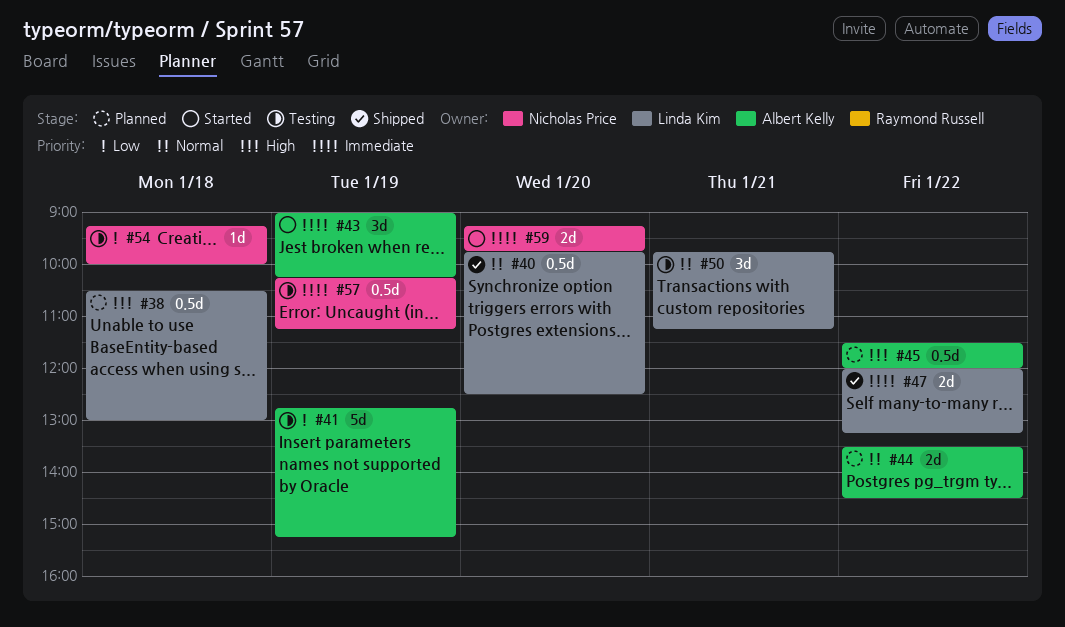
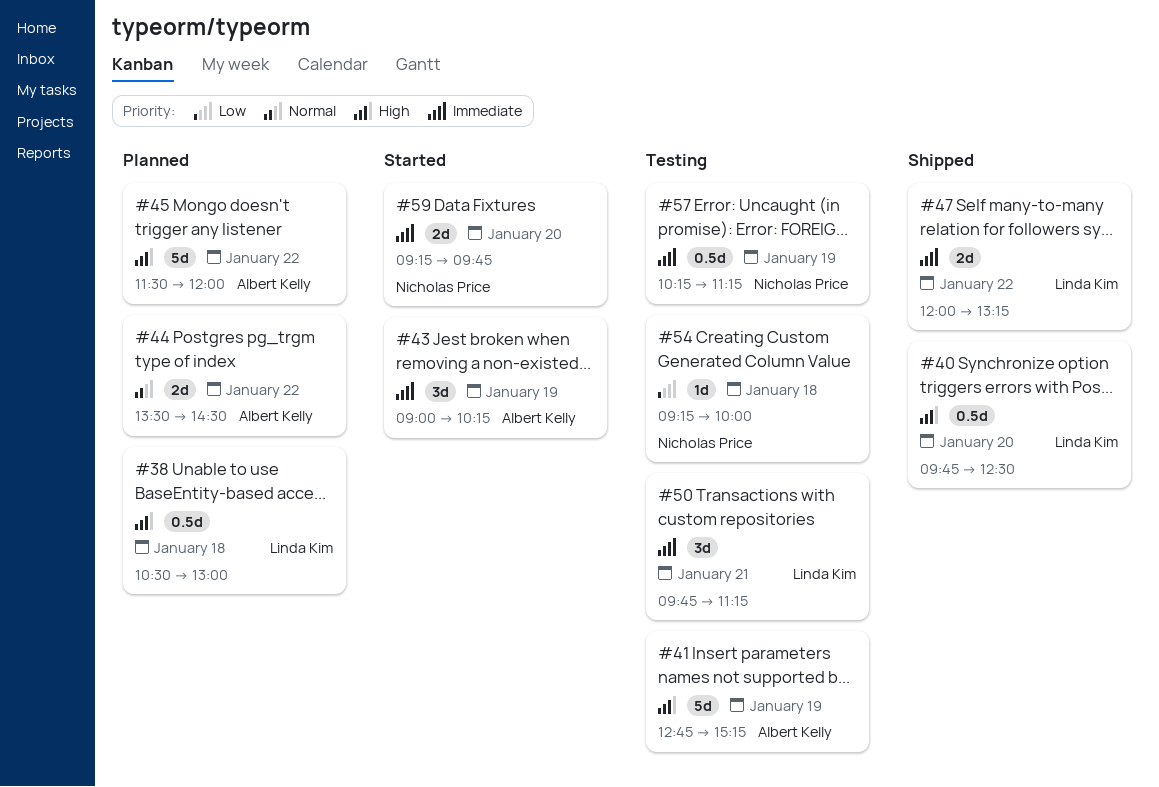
#40, priority: Normal -> High
#41, priority: Low -> High
#45, estimate: 0.5d -> 5d
#50, priority: Normal -> Immediate

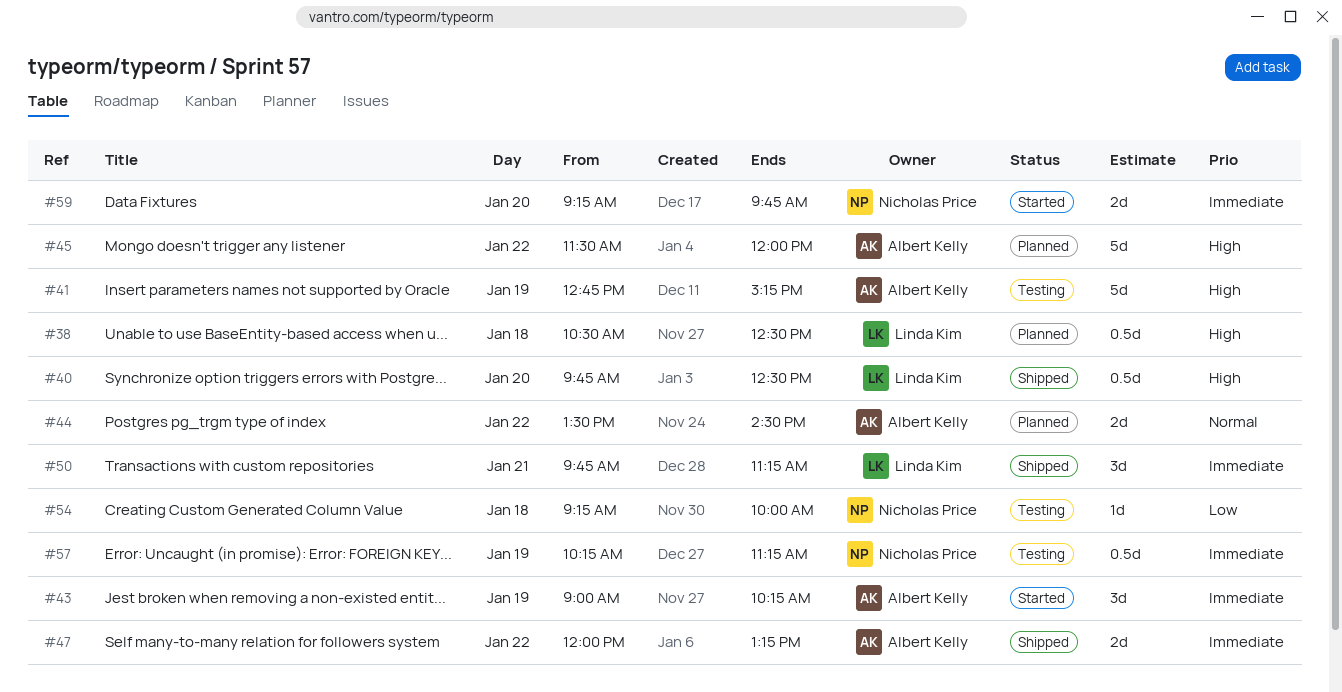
#38, ends: 13:00 -> 12:30
#47, owner: Linda Kim -> Albert Kelly
#50, status: Testing -> Shipped

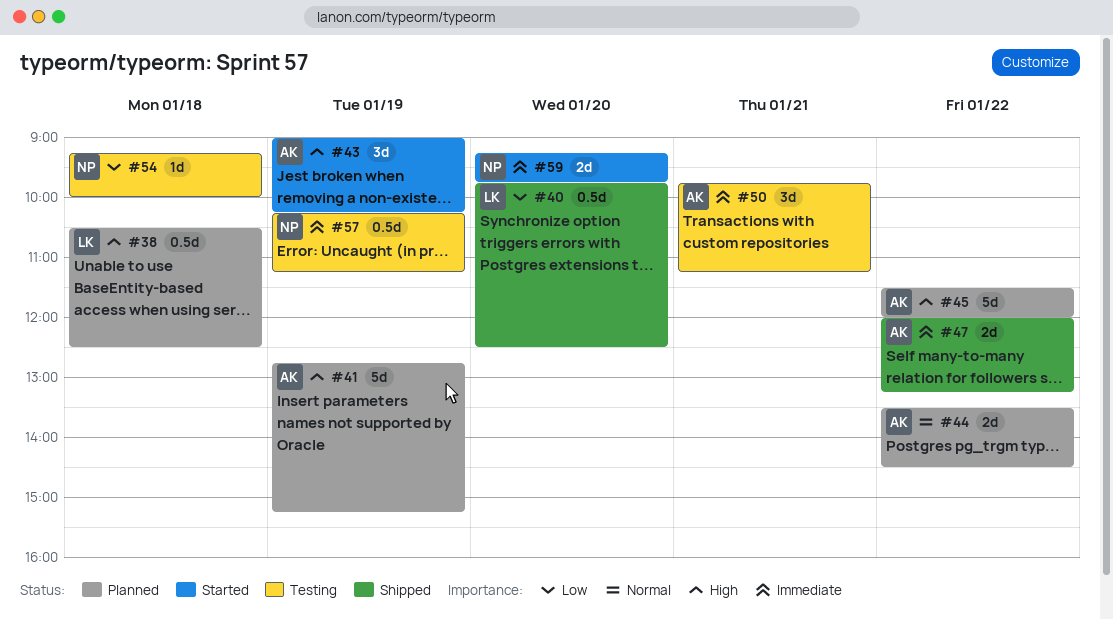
#40, priority: High -> Low
#41, status: Testing -> Planned
#43, priority: Immediate -> High
#50, status: Shipped -> Testing
#50, owner: Linda Kim -> Albert Kelly

